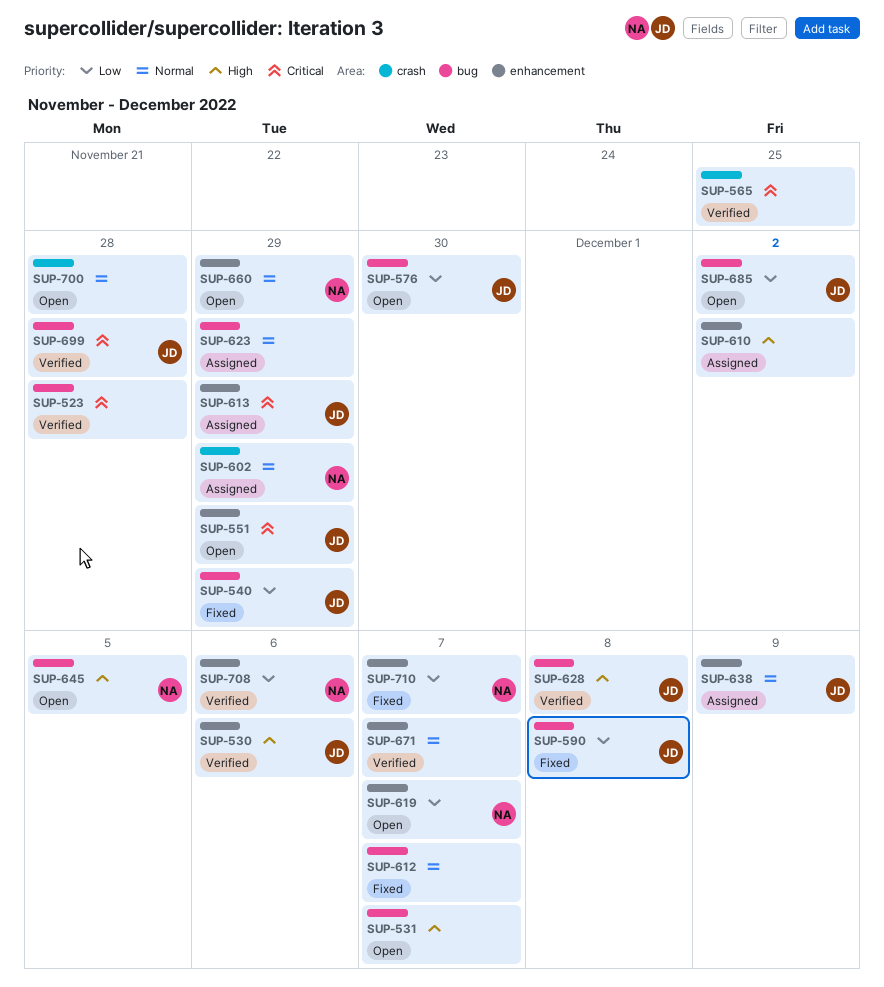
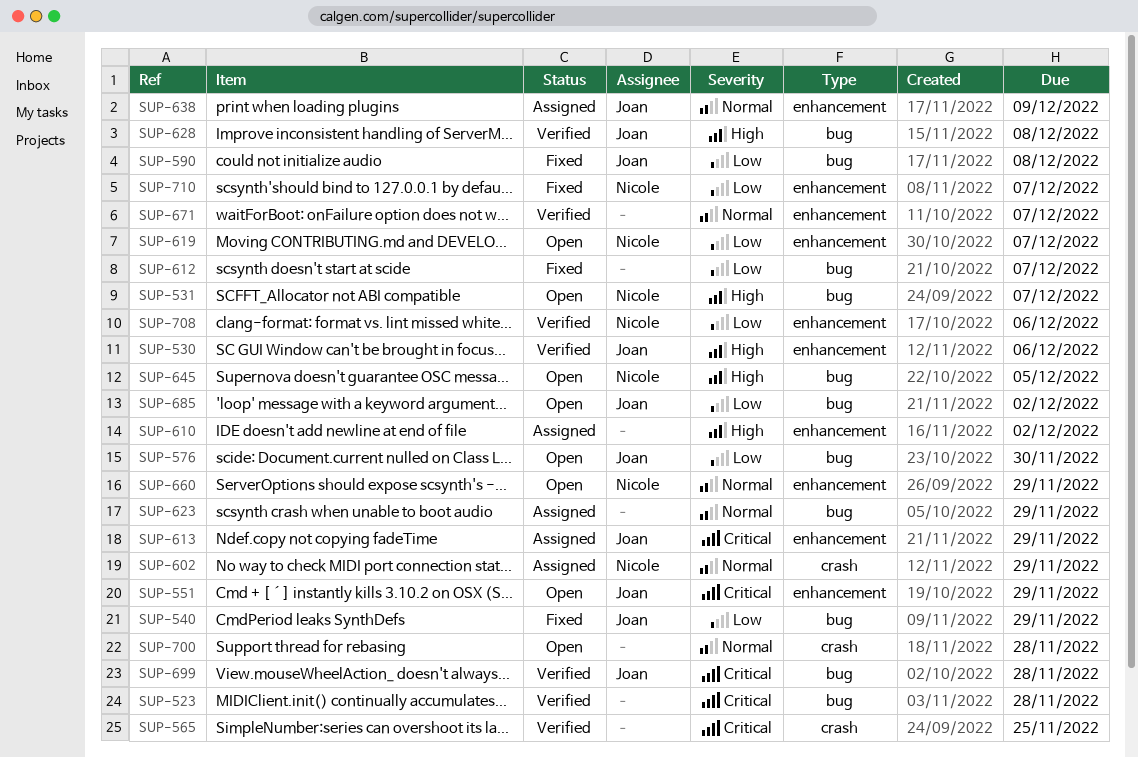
SUP-531, owner: none -> Nicole
SUP-612, priority: Normal -> Low

